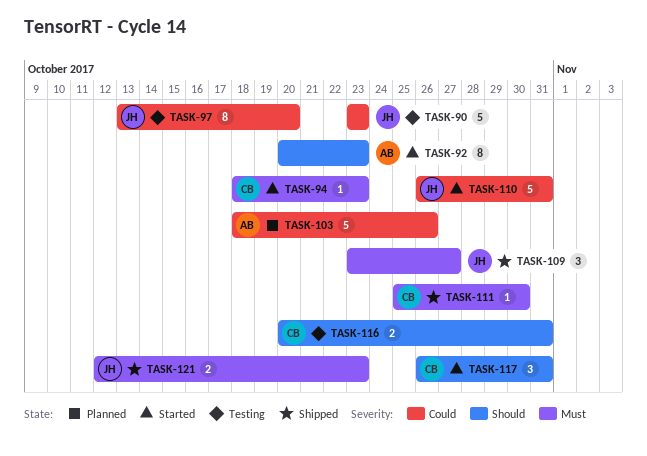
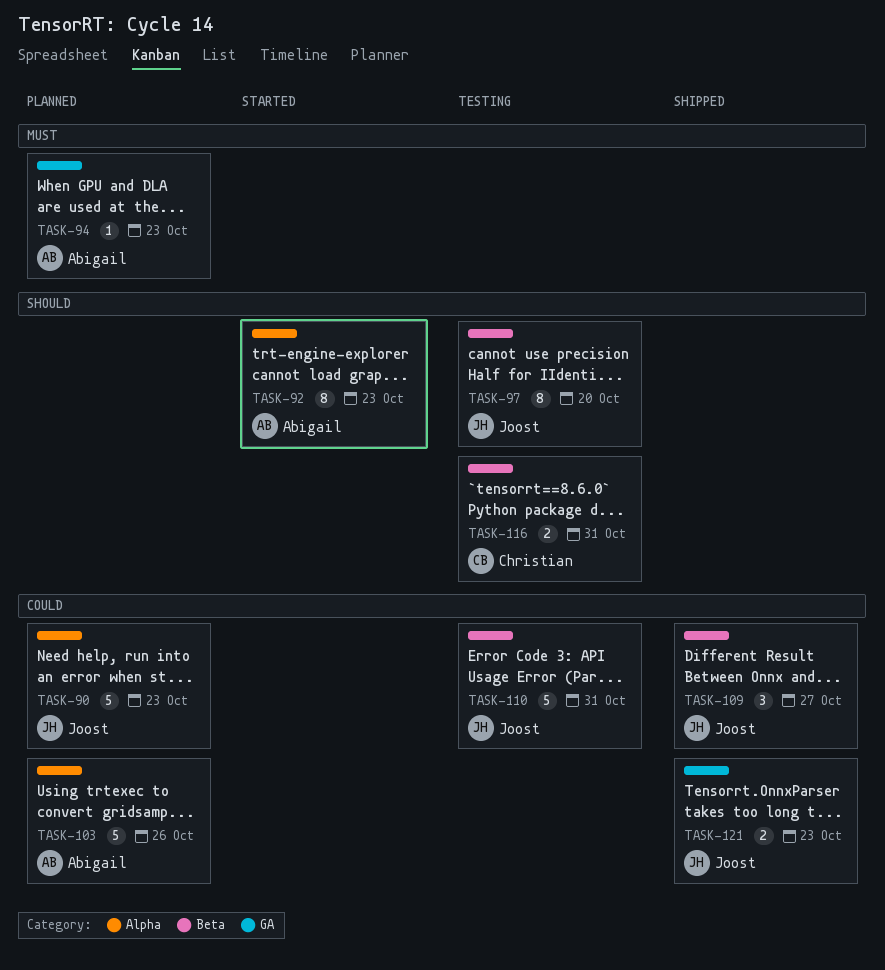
TASK-90, status: Testing -> Planned
TASK-94, status: Started -> Planned
TASK-94, owner: Christian -> Abigail
TASK-97, priority: Could -> Should
TASK-109, priority: Must -> Could
TASK-110, status: Started -> Testing
TASK-111: present -> none
TASK-117: present -> none
TASK-121, priority: Must -> Could

